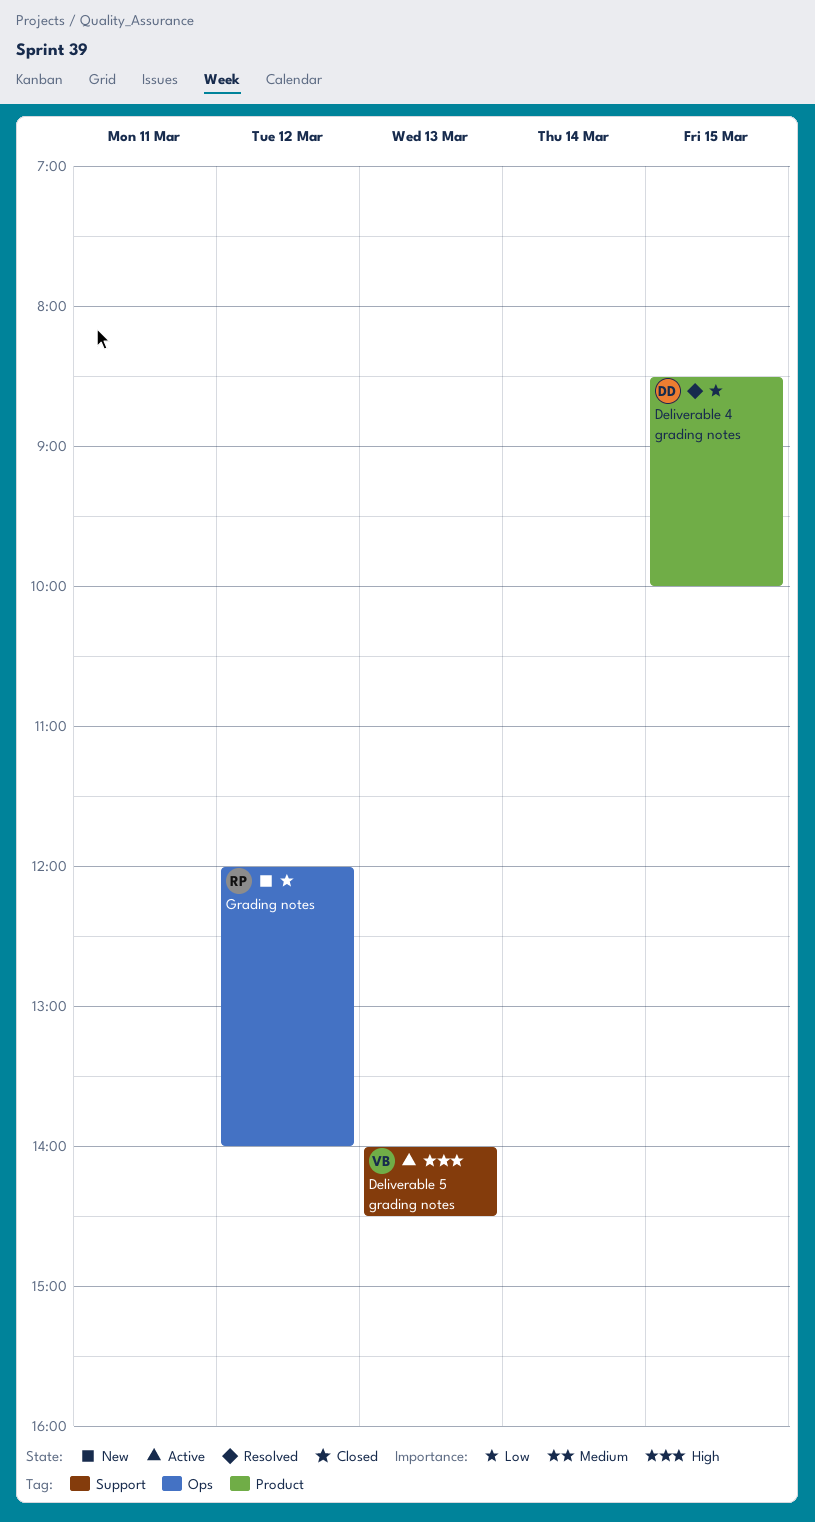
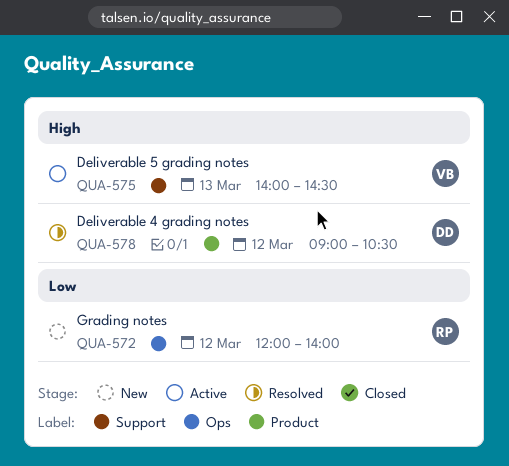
Deliverable 4 grading notes, priority: Low -> High
Deliverable 4 grading notes, day: Mar 15 -> Mar 12
Deliverable 4 grading notes, begins: 08:30 -> 09:00
Deliverable 4 grading notes, ends: 10:00 -> 10:30

